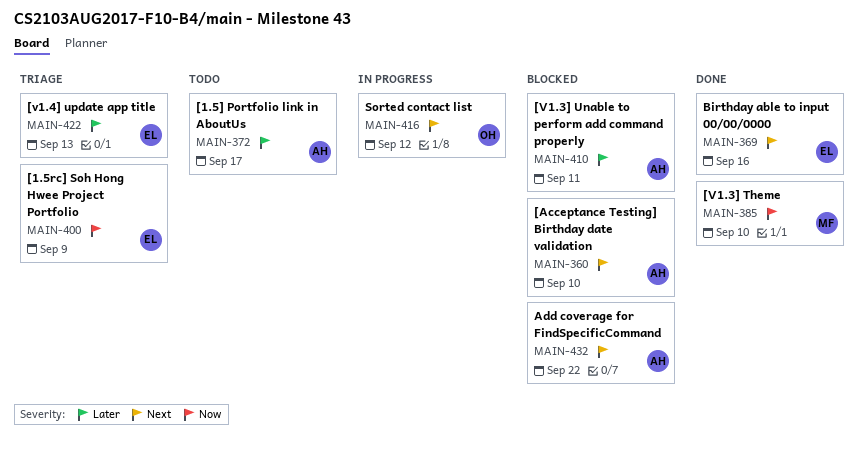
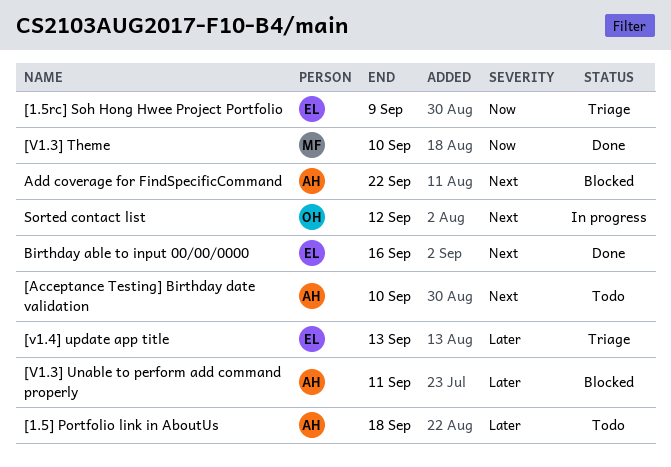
[1.5] Portfolio link in AboutUs, due: Sep 17 -> Sep 18
[Acceptance Testing] Birthday date validation, status: Blocked -> Todo

